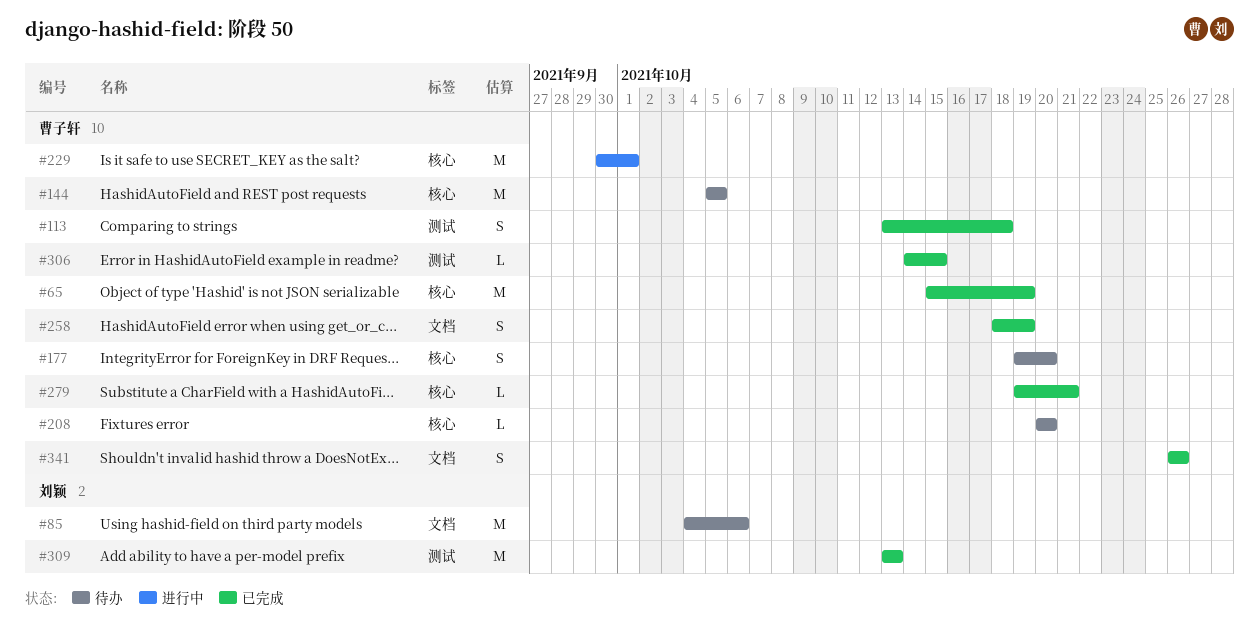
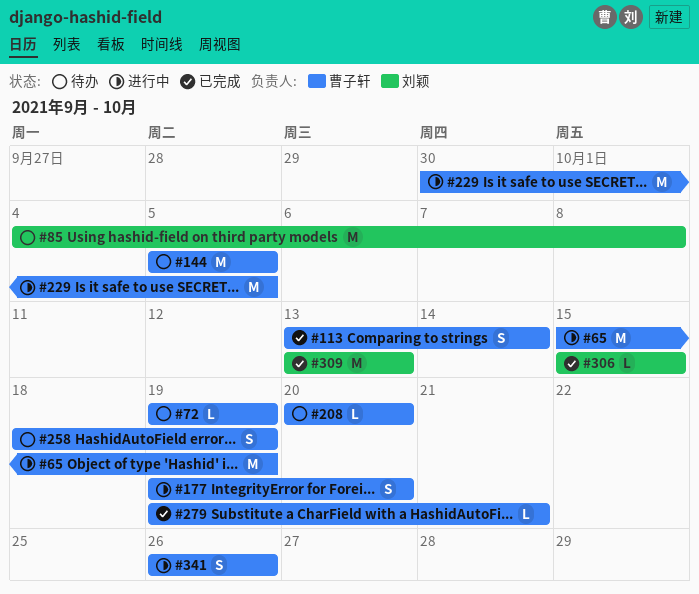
#65, status: 已完成 -> 进行中
#72: none -> present
#85, due: Oct 6 -> Oct 8
#113, due: Oct 18 -> Oct 14
#177, status: 待办 -> 进行中
#229, due: Oct 1 -> Oct 5
#258, status: 已完成 -> 待办
#306, owner: 曹子轩 -> 刘颖
#306, start: Oct 14 -> Oct 15
#341, status: 已完成 -> 进行中

